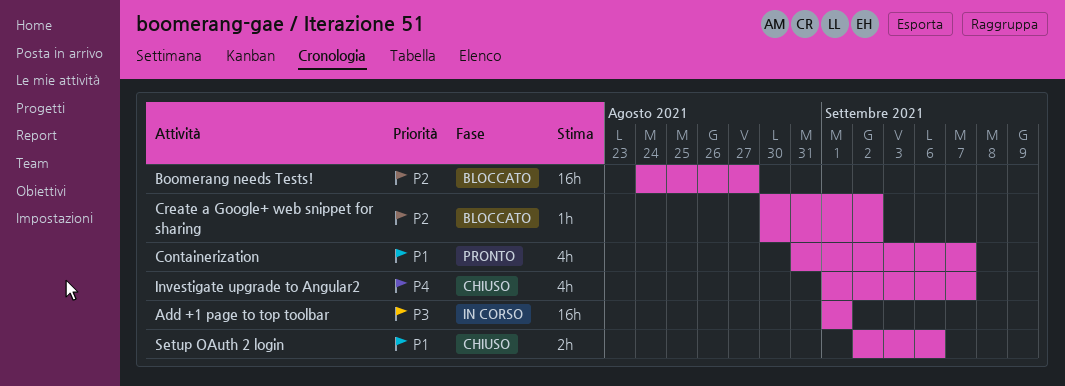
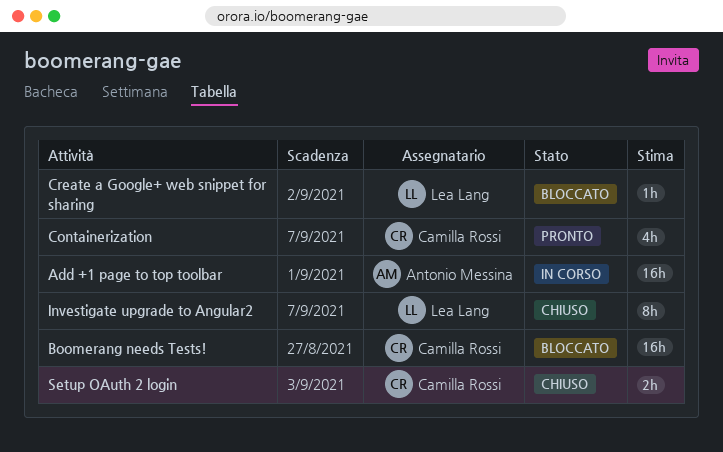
Investigate upgrade to Angular2, estimate: 4h -> 8h
Setup OAuth 2 login, due: Sep 6 -> Sep 3

